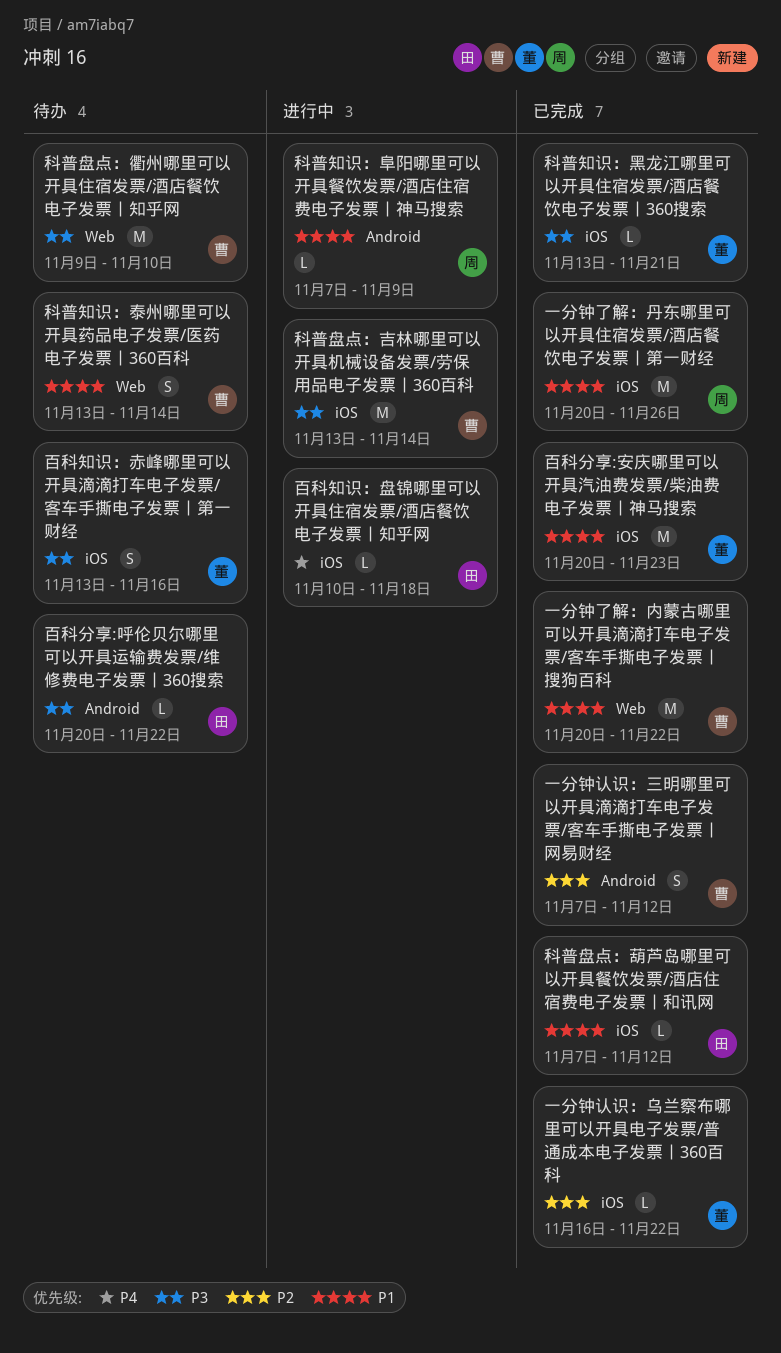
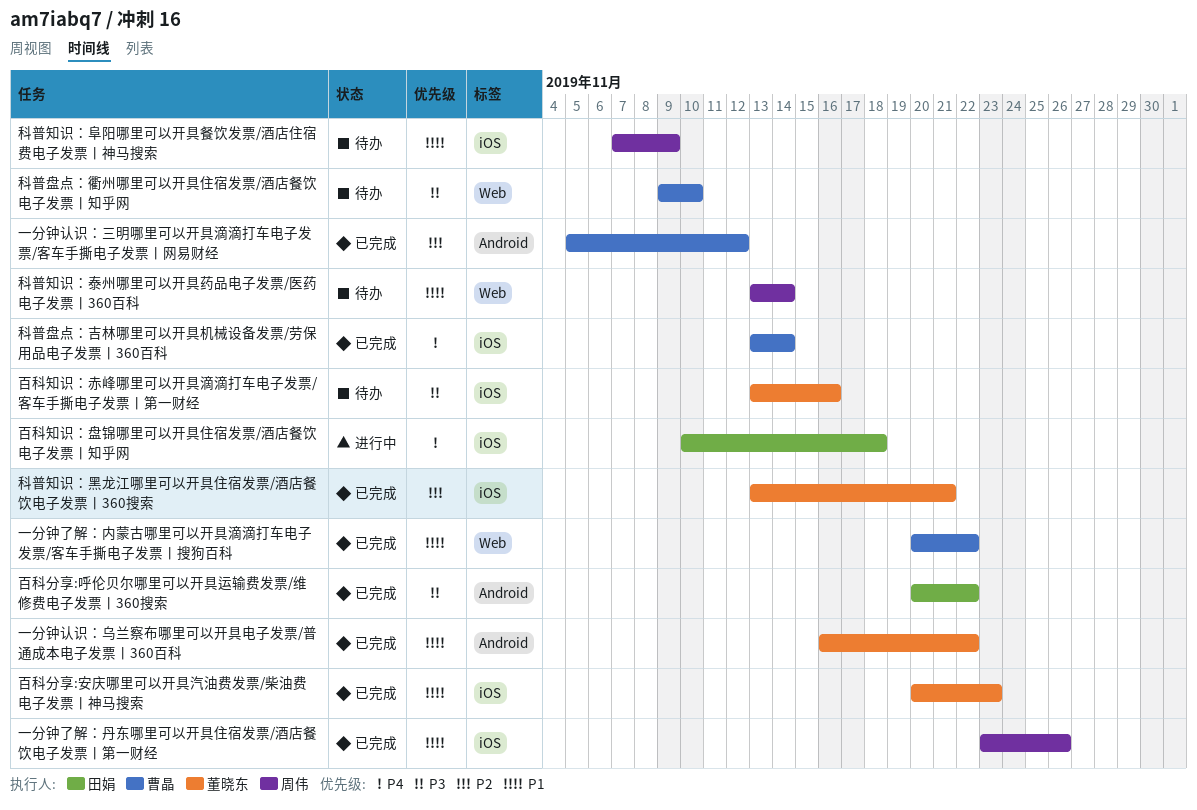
一分钟了解：丹东哪里可以开具住宿发票/酒店餐饮电子发票丨第一财经, start: Nov 20 -> Nov 23
一分钟认识：三明哪里可以开具滴滴打车电子发票/客车手撕电子发票丨网易财经, start: Nov 7 -> Nov 5
一分钟认识：乌兰察布哪里可以开具电子发票/普通成本电子发票丨360百科, priority: P2 -> P1
一分钟认识：乌兰察布哪里可以开具电子发票/普通成本电子发票丨360百科, label: iOS -> Android
百科分享:呼伦贝尔哪里可以开具运输费发票/维修费电子发票丨360搜索, status: 待办 -> 已完成
科普盘点：吉林哪里可以开具机械设备发票/劳保用品电子发票丨360百科, status: 进行中 -> 已完成
科普盘点：吉林哪里可以开具机械设备发票/劳保用品电子发票丨360百科, priority: P3 -> P4
科普盘点：葫芦岛哪里可以开具餐饮发票/酒店住宿费电子发票丨和讯网: present -> none
科普知识：泰州哪里可以开具药品电子发票/医药电子发票丨360百科, owner: 曹晶 -> 周伟
科普知识：阜阳哪里可以开具餐饮发票/酒店住宿费电子发票丨神马搜索, status: 进行中 -> 待办
科普知识：阜阳哪里可以开具餐饮发票/酒店住宿费电子发票丨神马搜索, label: Android -> iOS
科普知识：黑龙江哪里可以开具住宿发票/酒店餐饮电子发票丨360搜索, priority: P3 -> P2

